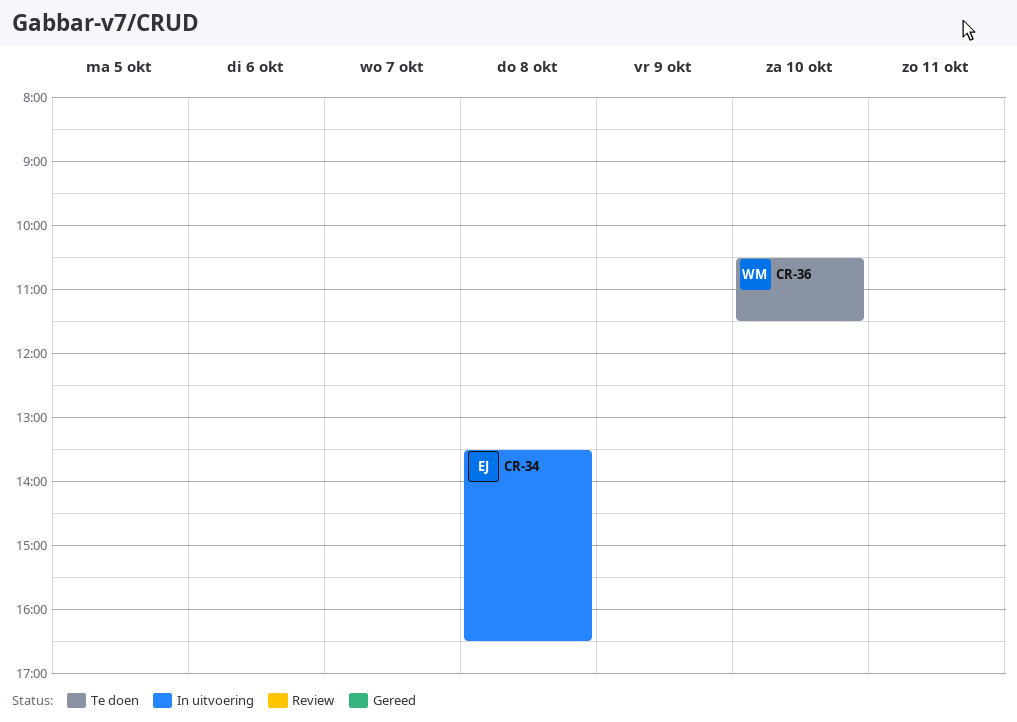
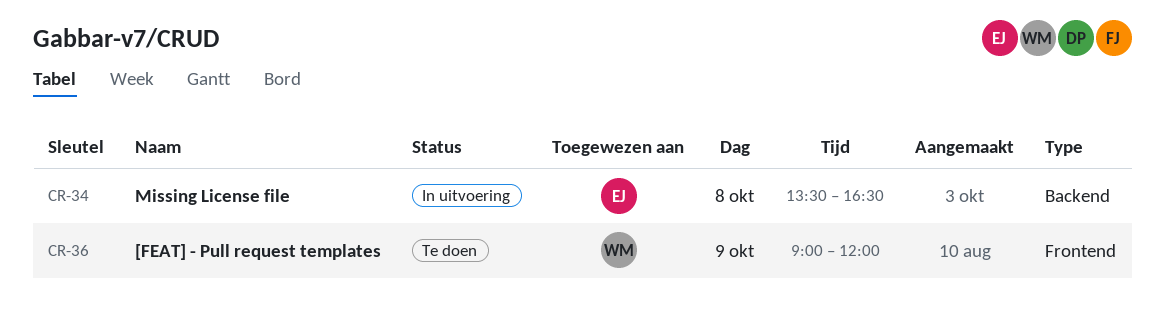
CR-36, day: Oct 10 -> Oct 9
CR-36, begins: 10:30 -> 09:00
CR-36, ends: 11:30 -> 12:00

